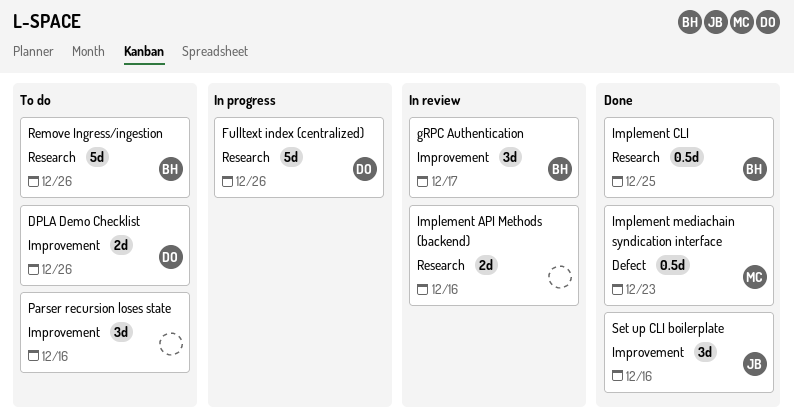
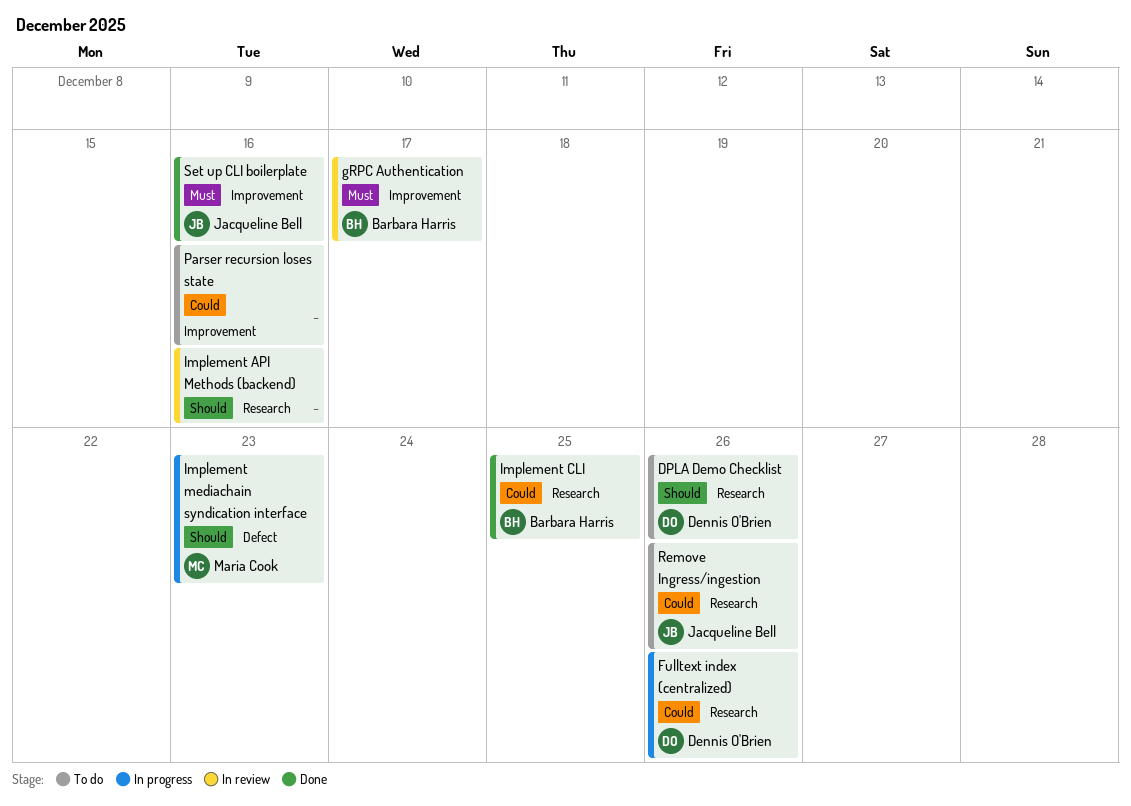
DPLA Demo Checklist, label: Improvement -> Research
Implement mediachain syndication interface, status: Done -> In progress
Remove Ingress/ingestion, owner: Barbara Harris -> Jacqueline Bell

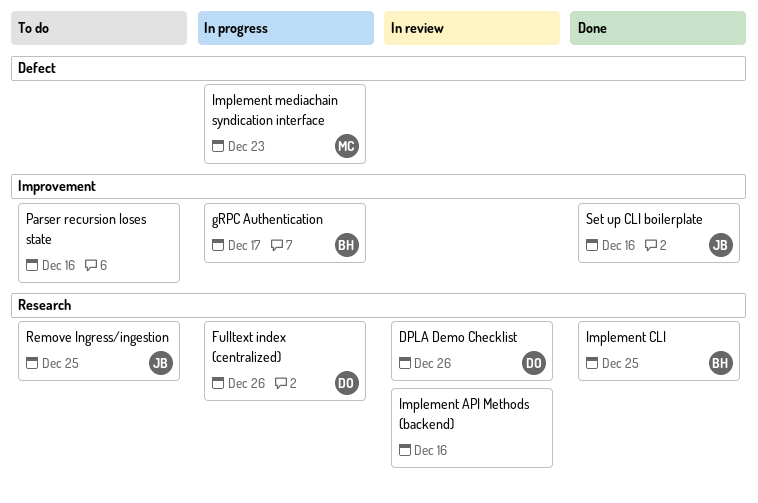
DPLA Demo Checklist, status: To do -> In review
gRPC Authentication, status: In review -> In progress
Remove Ingress/ingestion, due: Dec 26 -> Dec 25

